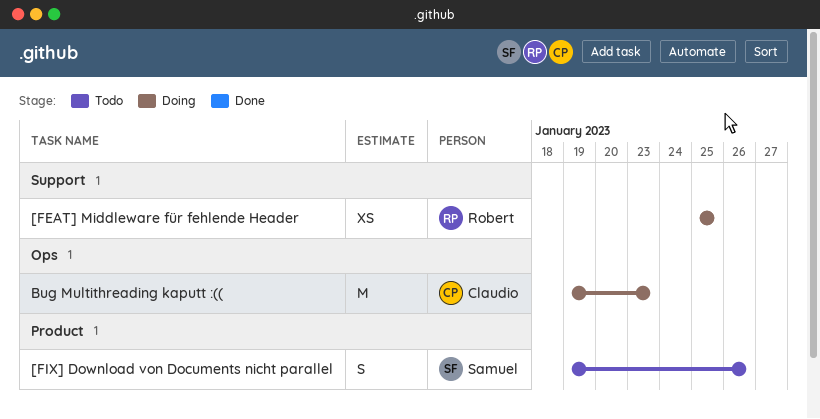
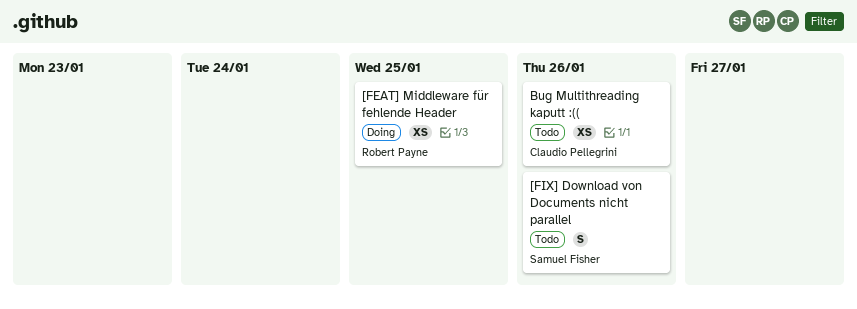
Bug Multithreading kaputt :((, status: Doing -> Todo
Bug Multithreading kaputt :((, estimate: M -> XS
Bug Multithreading kaputt :((, due: Jan 23 -> Jan 26

